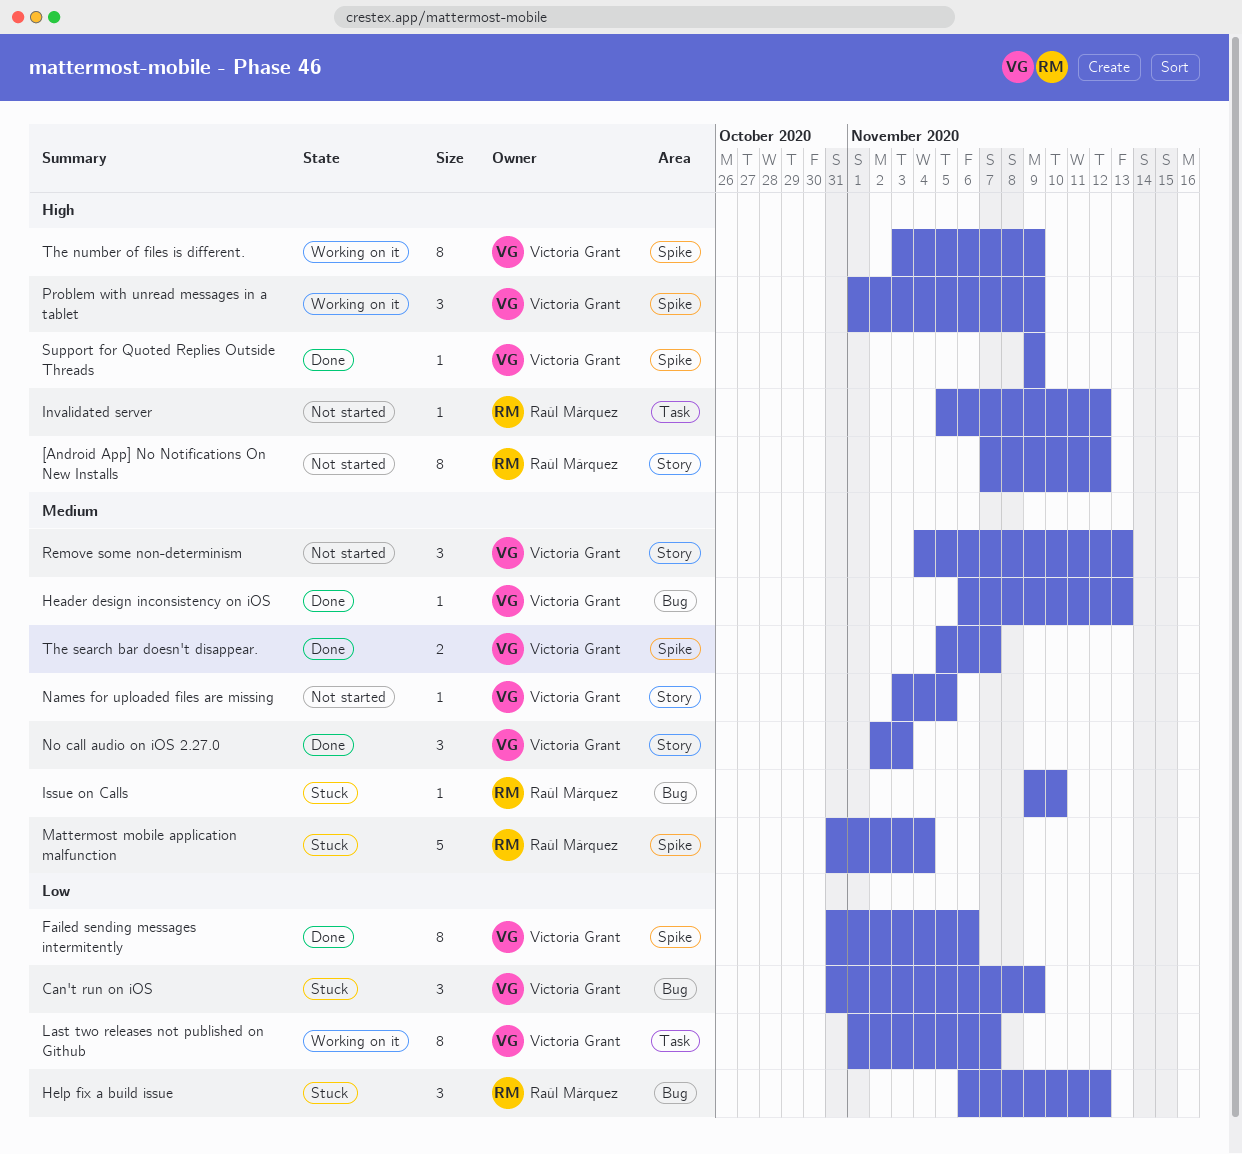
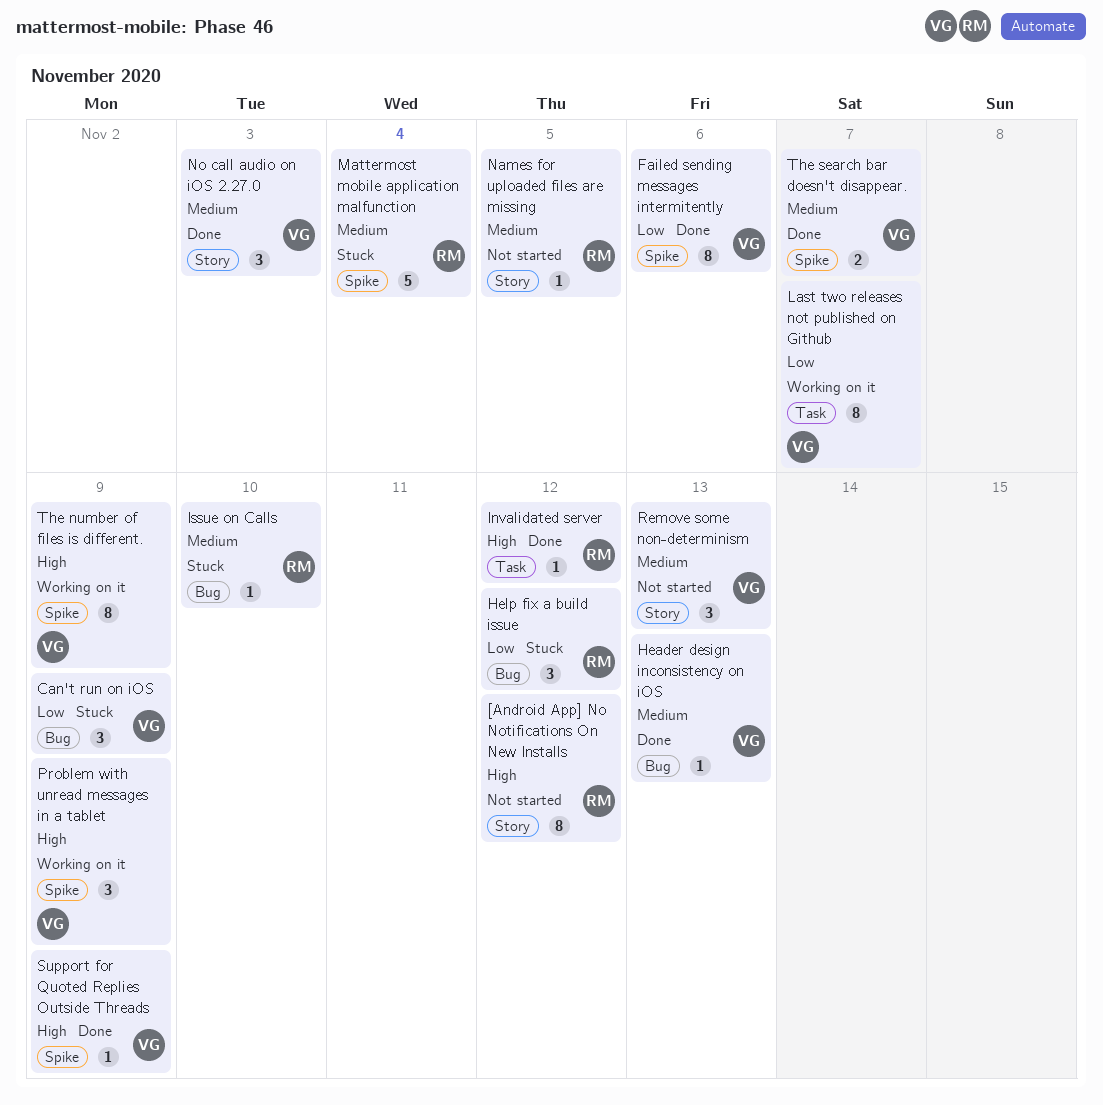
Invalidated server, status: Not started -> Done
Names for uploaded files are missing, owner: Victoria Grant -> Raúl Márquez

